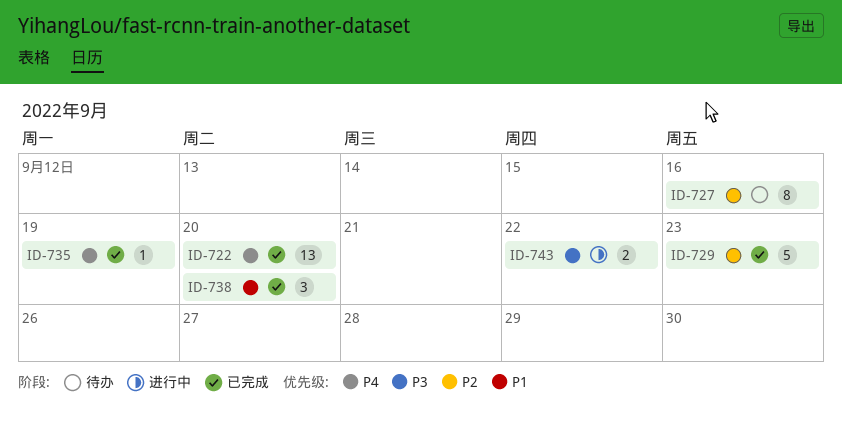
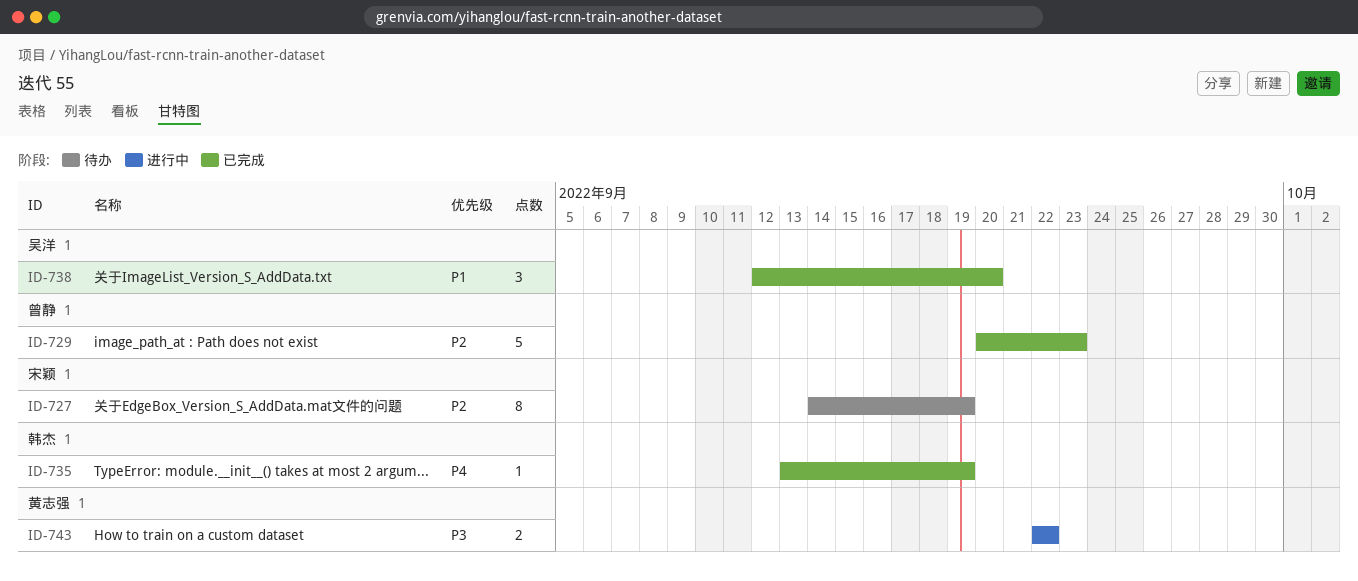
ID-722: present -> none
ID-727, due: Sep 16 -> Sep 19

